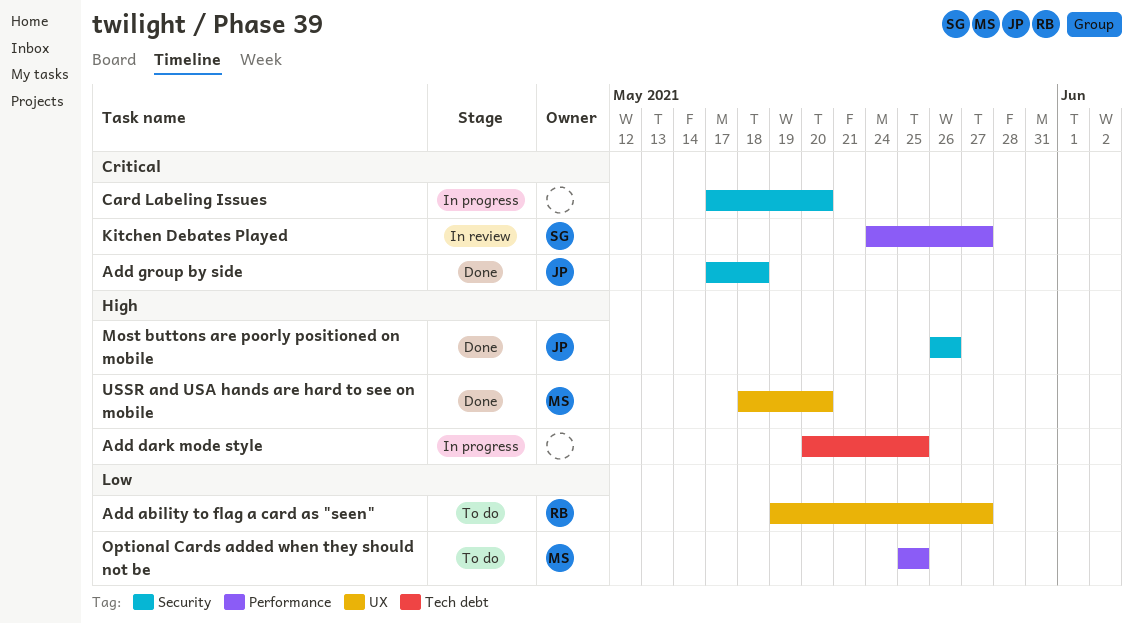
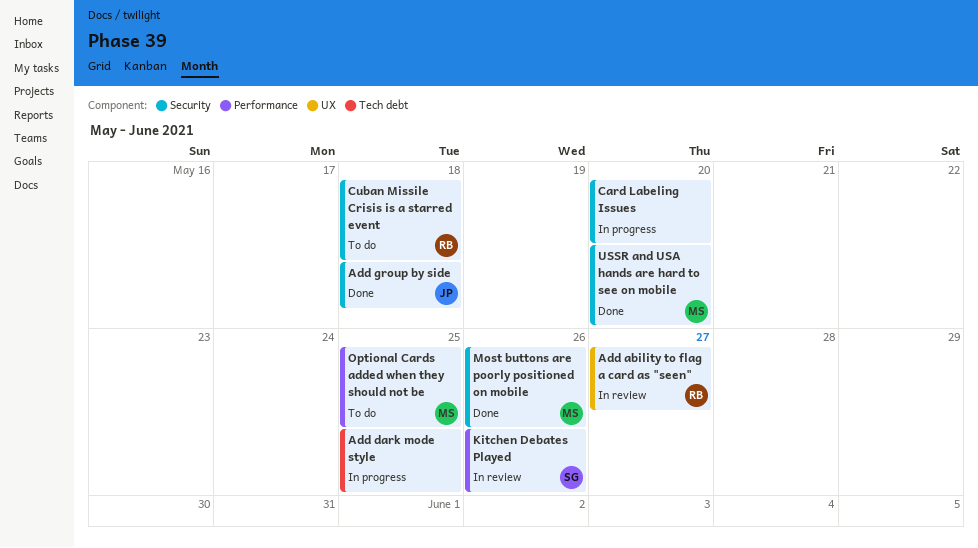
Add ability to flag a card as "seen", status: To do -> In review
Cuban Missile Crisis is a starred event: none -> present
Kitchen Debates Played, due: May 27 -> May 26
Most buttons are poorly positioned on mobile, owner: JP -> MS
USSR and USA hands are hard to see on mobile, label: UX -> Security

